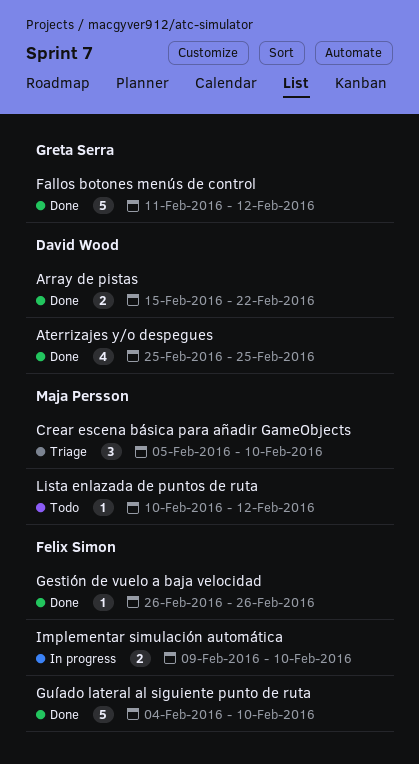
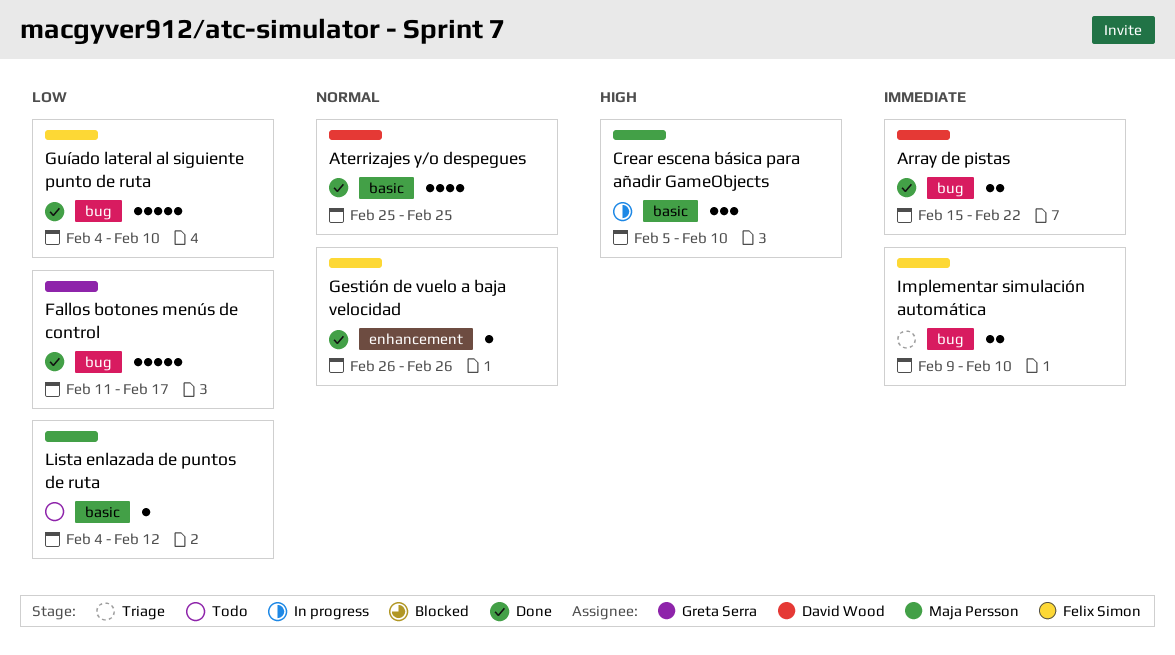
Crear escena básica para añadir GameObjects, status: Triage -> In progress
Fallos botones menús de control, due: Feb 12 -> Feb 17
Implementar simulación automática, status: In progress -> Triage
Lista enlazada de puntos de ruta, start: Feb 10 -> Feb 4

